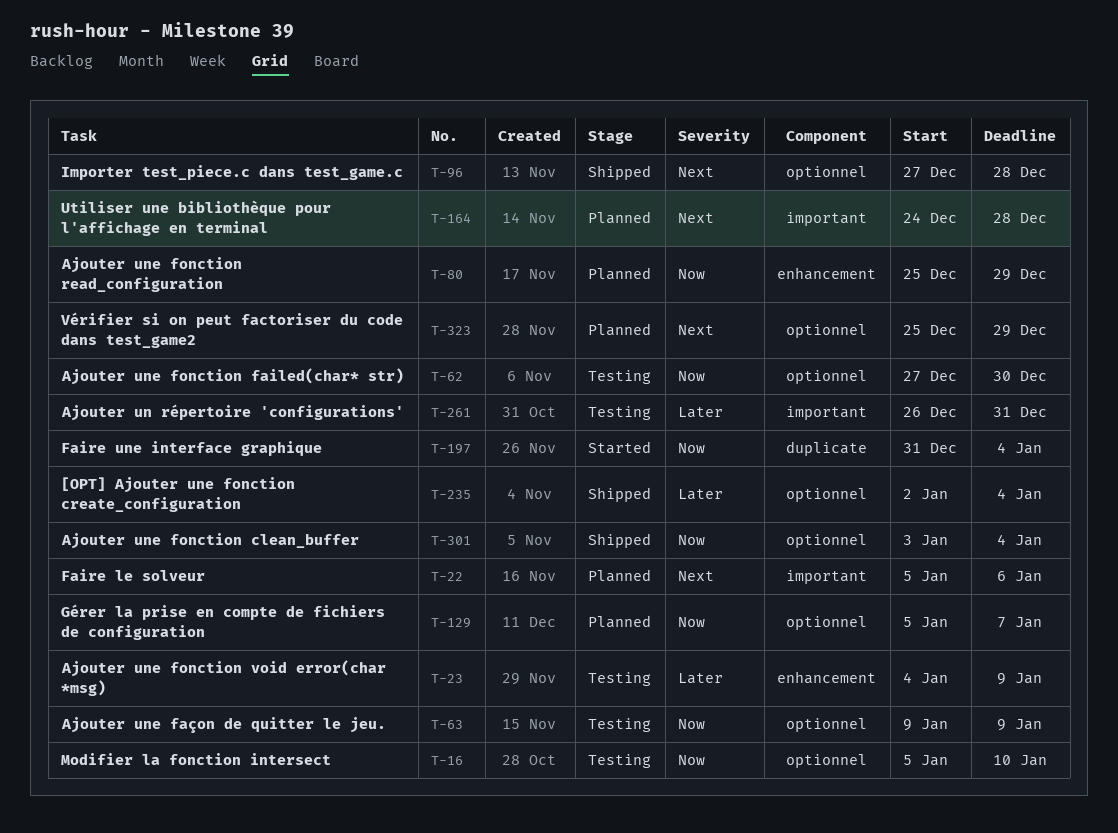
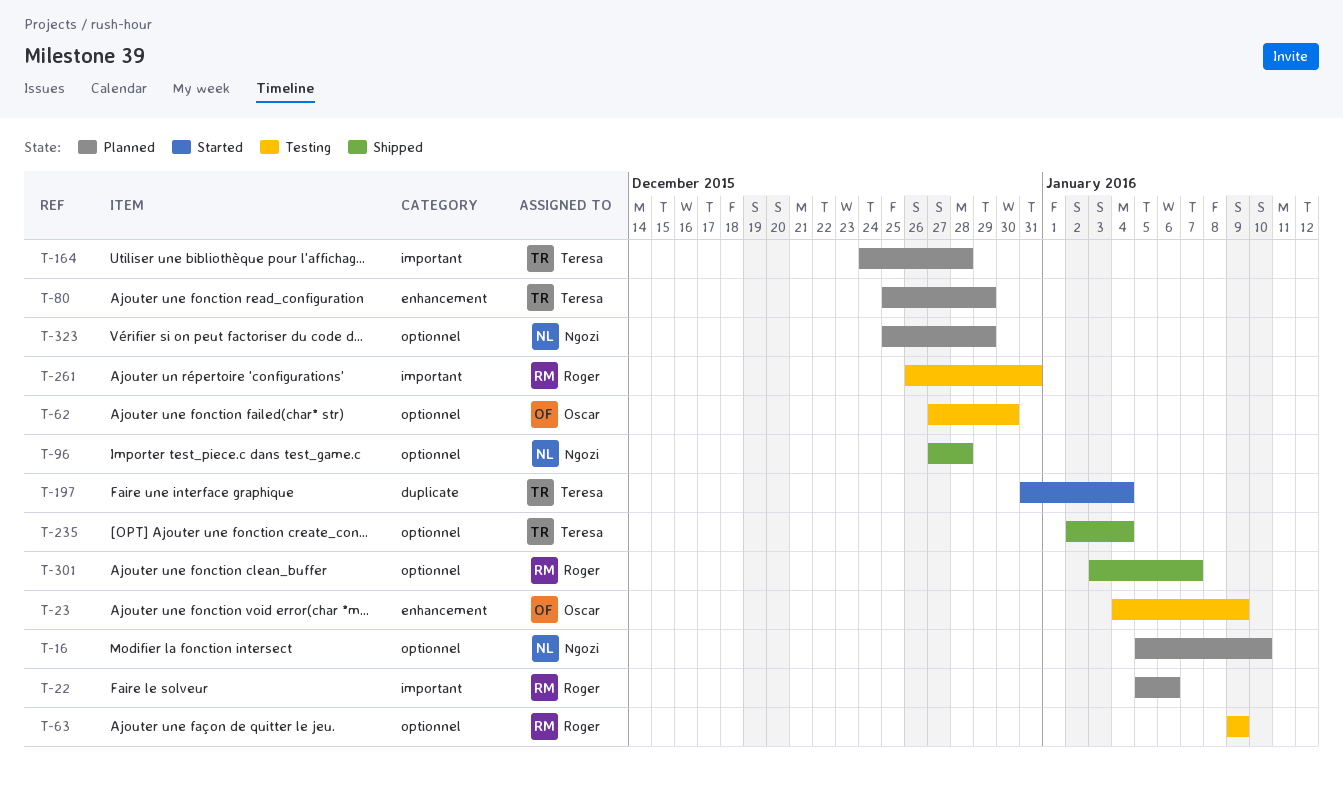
T-16, status: Testing -> Planned
T-129: present -> none
T-301, due: Jan 4 -> Jan 7

